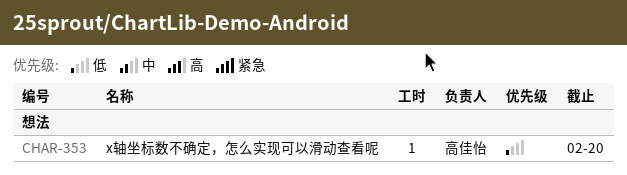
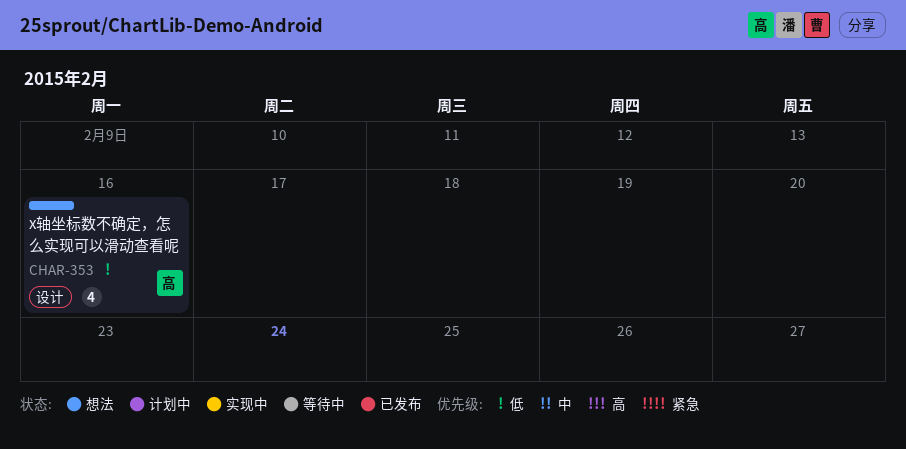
CHAR-353, estimate: 1 -> 4
CHAR-353, due: Feb 20 -> Feb 16

